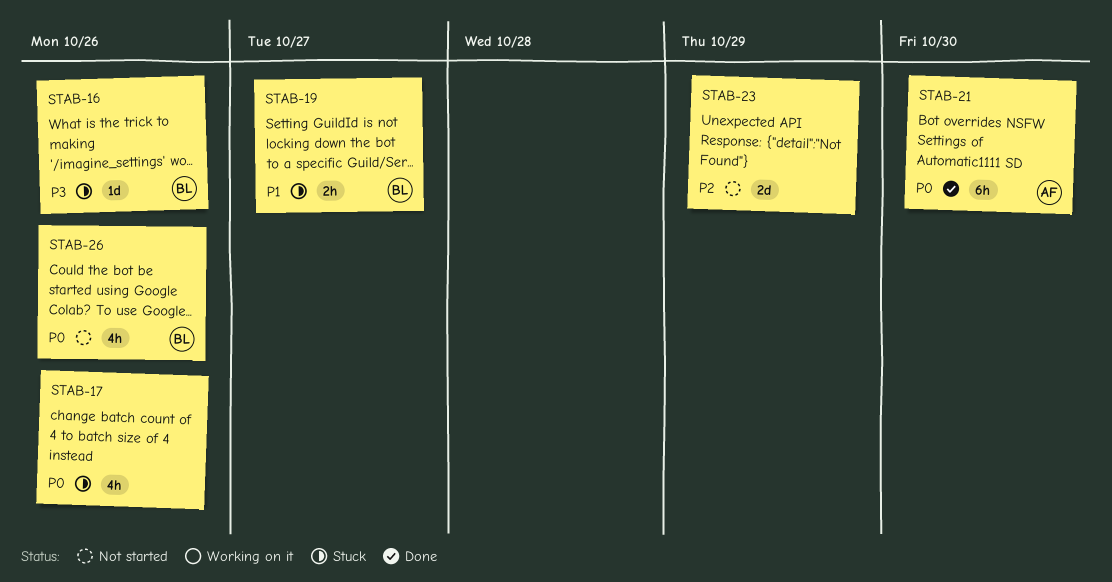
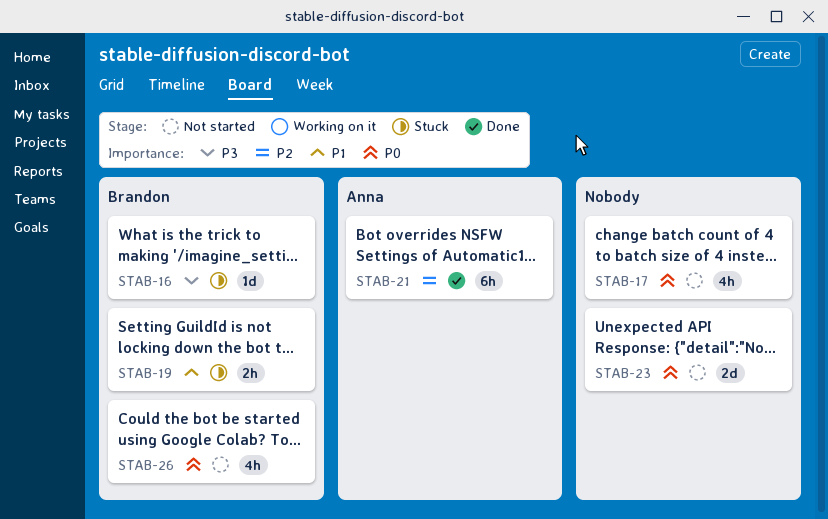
STAB-17, status: Stuck -> Not started
STAB-21, priority: P0 -> P2
STAB-23, priority: P2 -> P0

